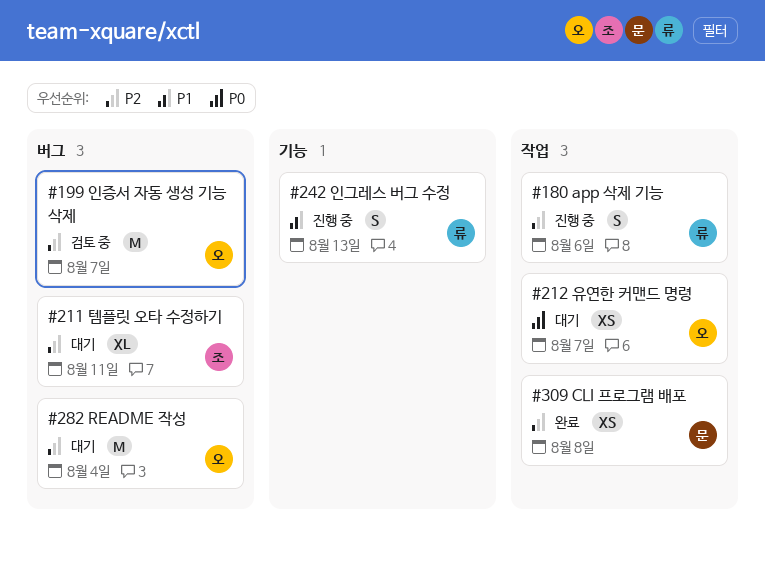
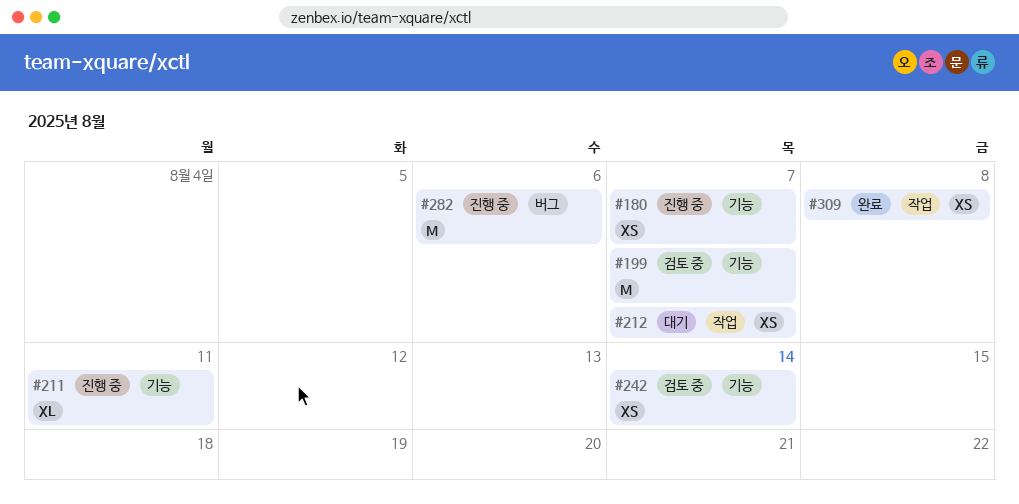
#180, label: 작업 -> 기능
#180, estimate: S -> XS
#180, due: Aug 6 -> Aug 7
#199, label: 버그 -> 기능
#211, status: 대기 -> 진행 중
#211, label: 버그 -> 기능
#242, status: 진행 중 -> 검토 중
#242, estimate: S -> XS
#242, due: Aug 13 -> Aug 14
#282, status: 대기 -> 진행 중
#282, due: Aug 4 -> Aug 6

